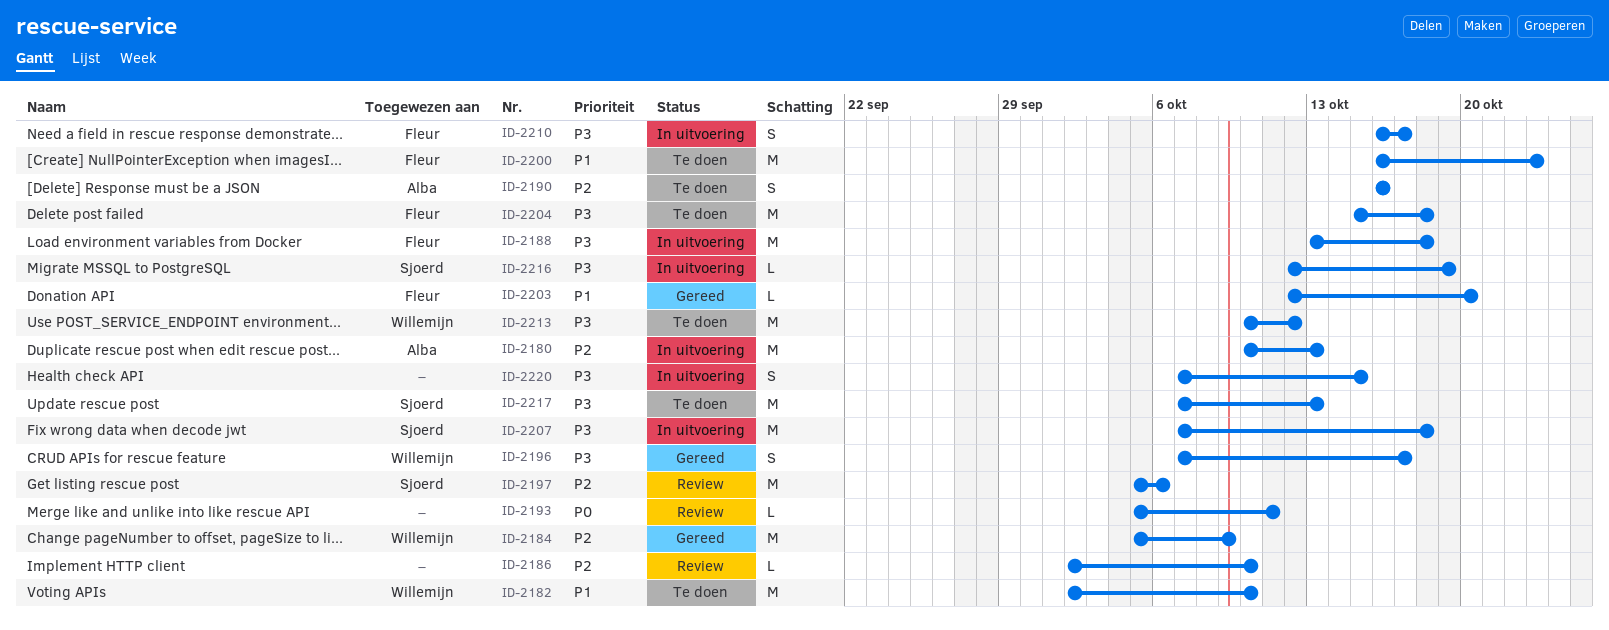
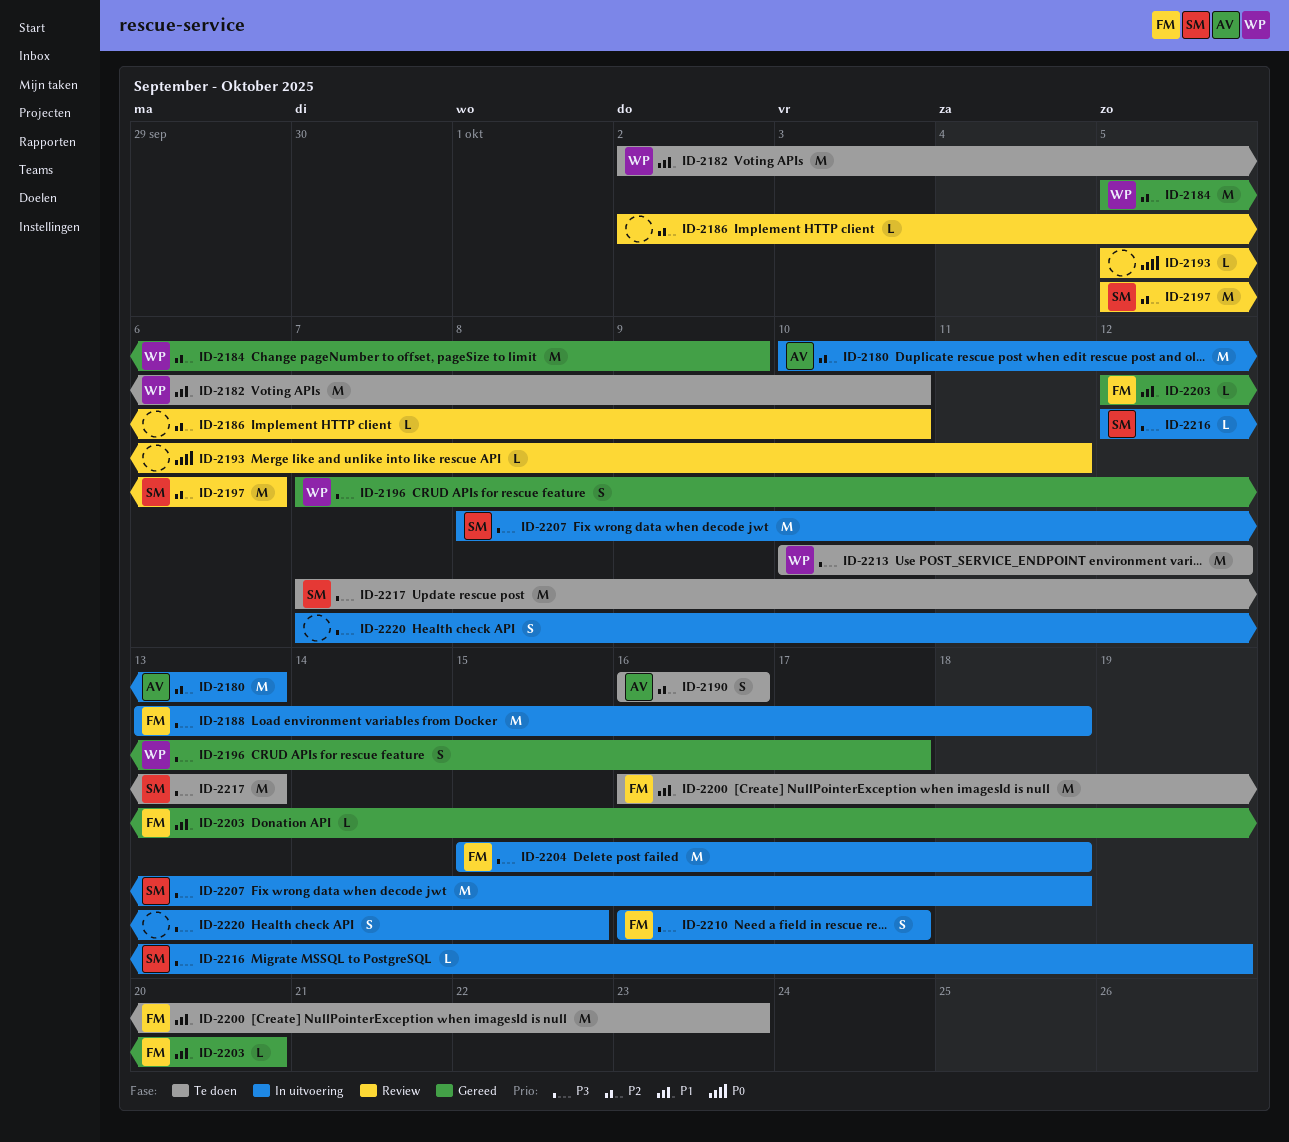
ID-2204, status: Te doen -> In uitvoering
ID-2207, start: Oct 7 -> Oct 8

